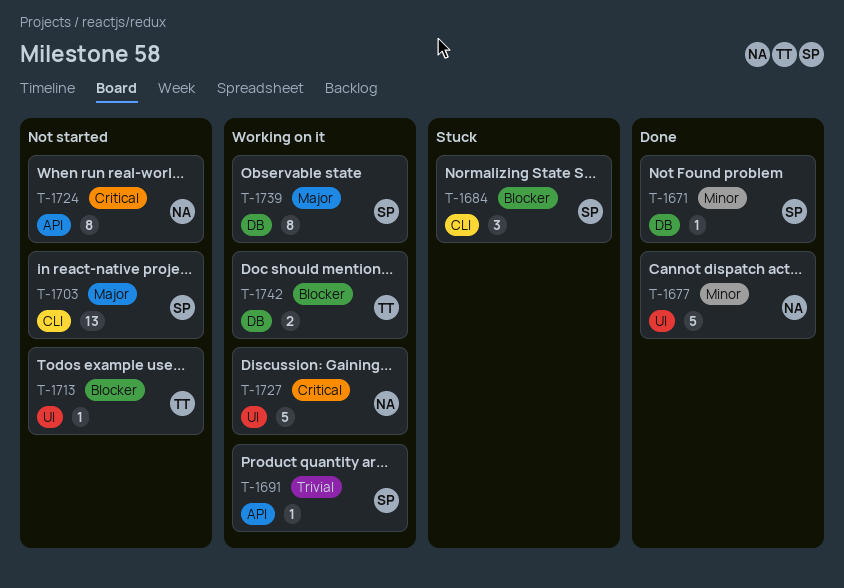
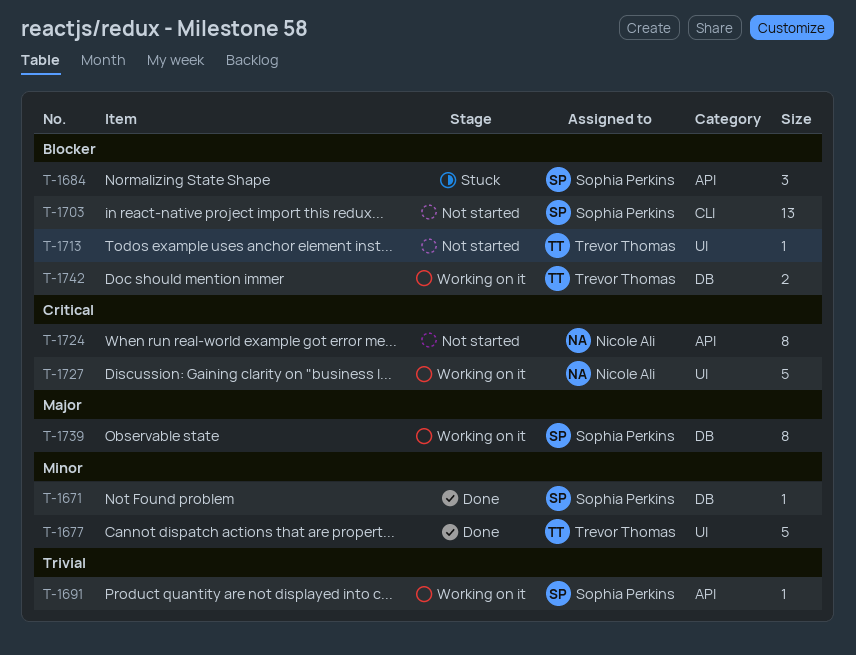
T-1677, owner: Nicole Ali -> Trevor Thomas
T-1684, label: CLI -> API
T-1703, priority: Major -> Blocker

